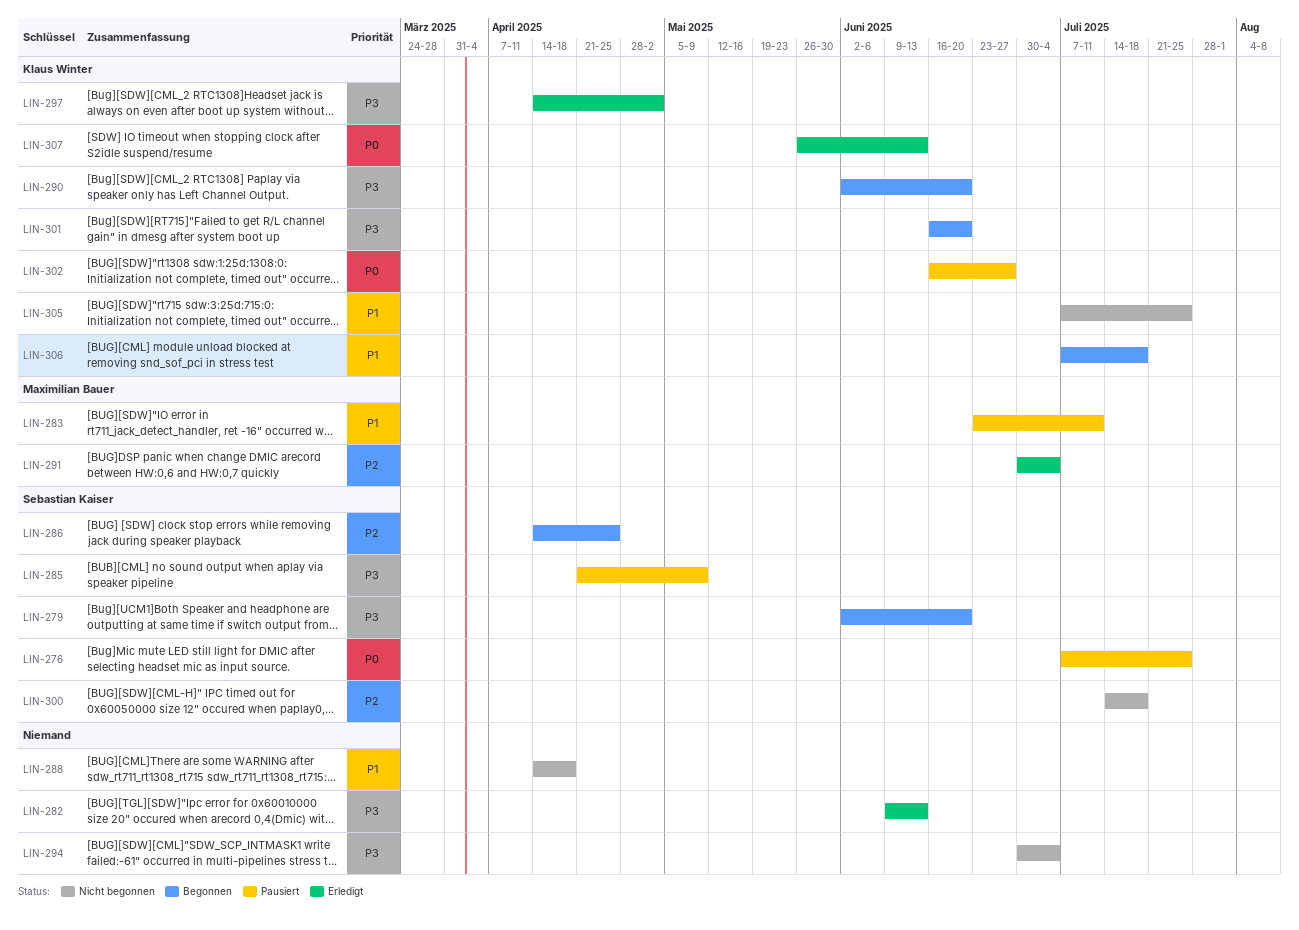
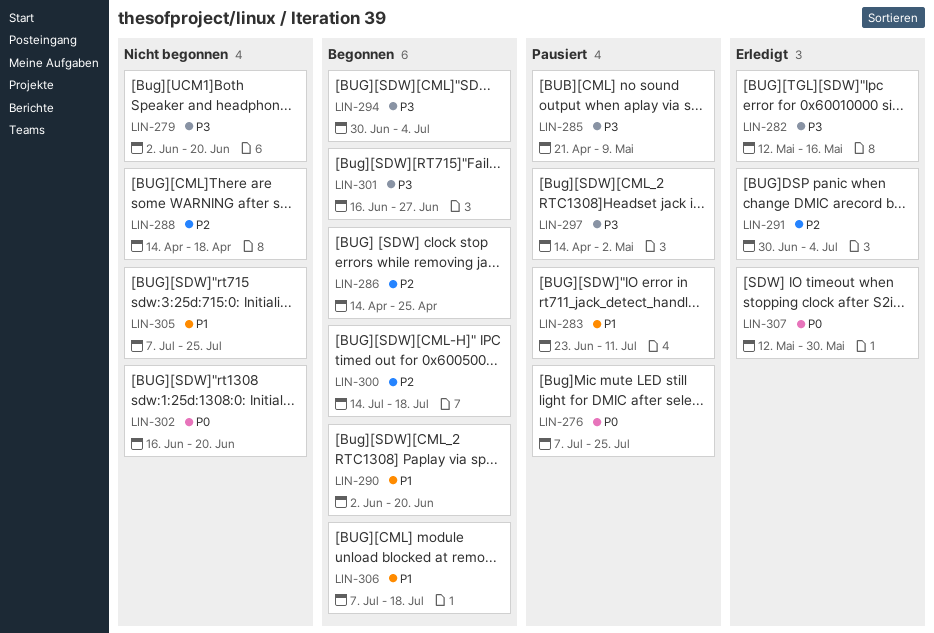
LIN-279, status: Begonnen -> Nicht begonnen
LIN-282, start: Jun 9 -> May 12
LIN-282, due: Jun 13 -> May 16
LIN-288, priority: P1 -> P2
LIN-290, priority: P3 -> P1
LIN-294, status: Nicht begonnen -> Begonnen
LIN-297, status: Erledigt -> Pausiert
LIN-300, status: Nicht begonnen -> Begonnen
LIN-301, due: Jun 20 -> Jun 27
LIN-302, status: Pausiert -> Nicht begonnen
LIN-302, due: Jun 27 -> Jun 20
LIN-307, start: May 26 -> May 12
LIN-307, due: Jun 13 -> May 30

